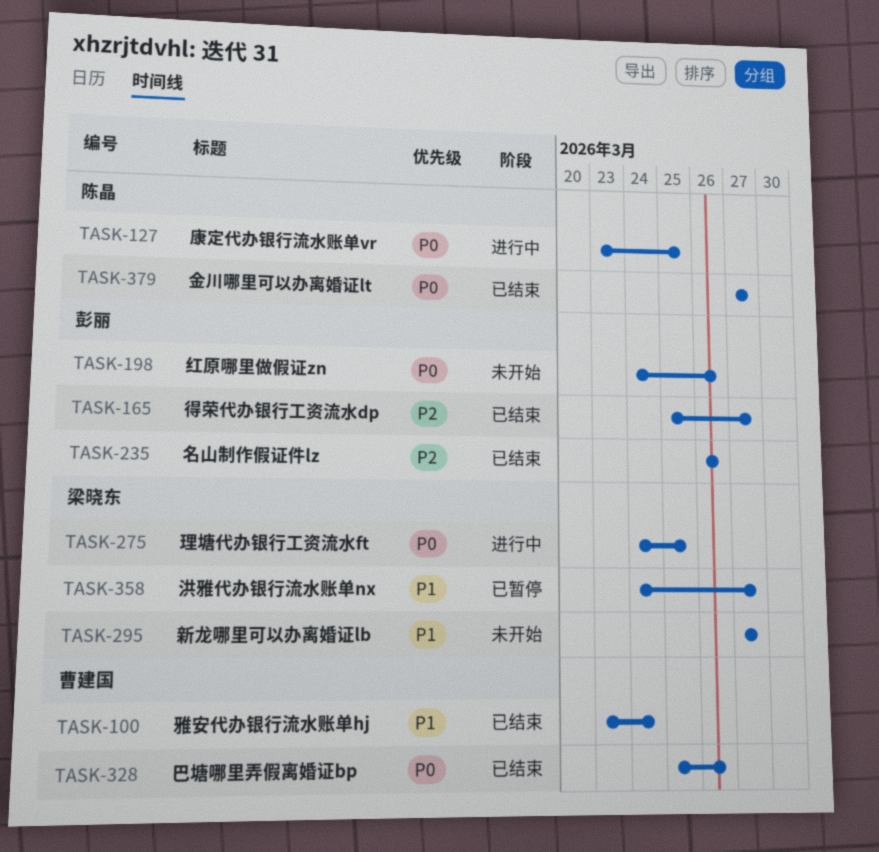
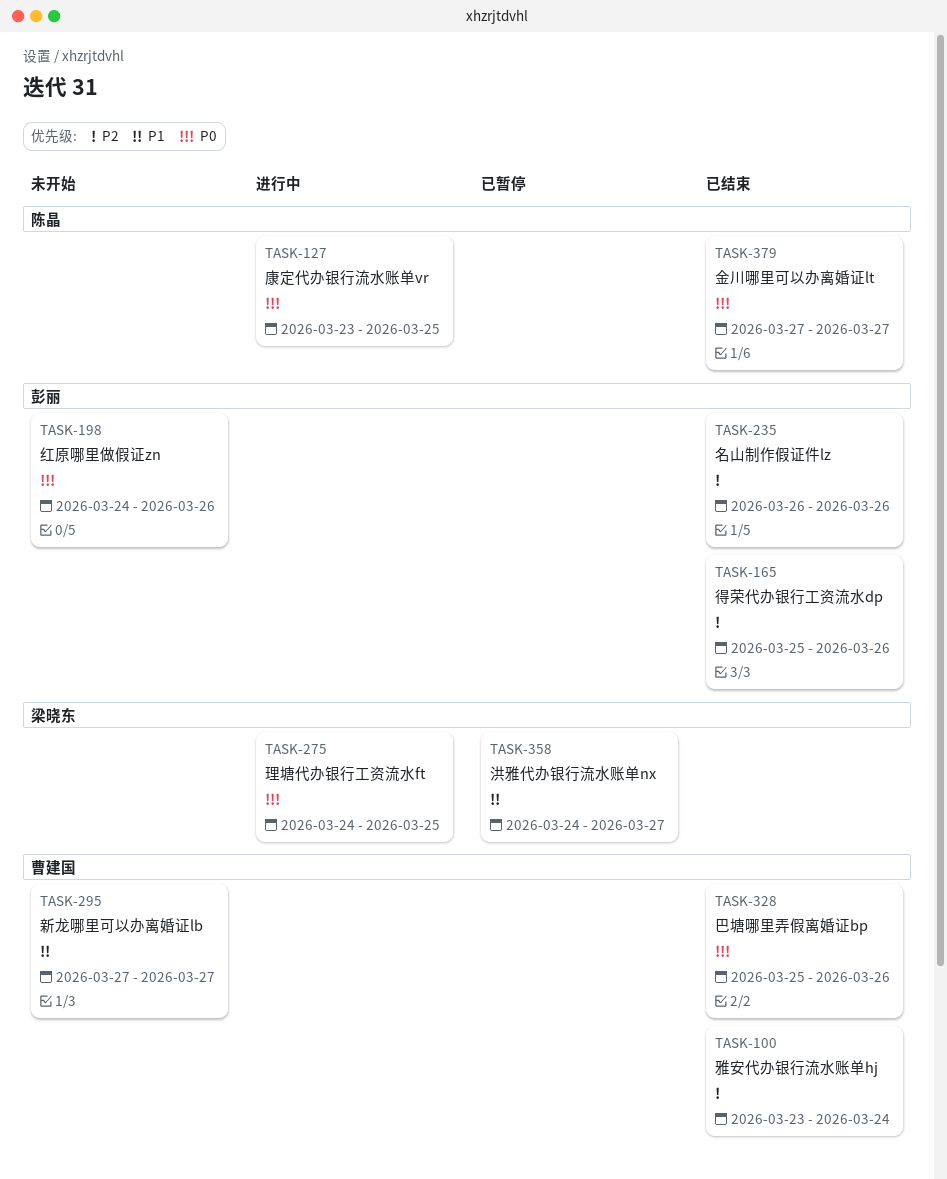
TASK-100, priority: P1 -> P2
TASK-165, due: Mar 27 -> Mar 26
TASK-295, owner: 梁晓东 -> 曹建国

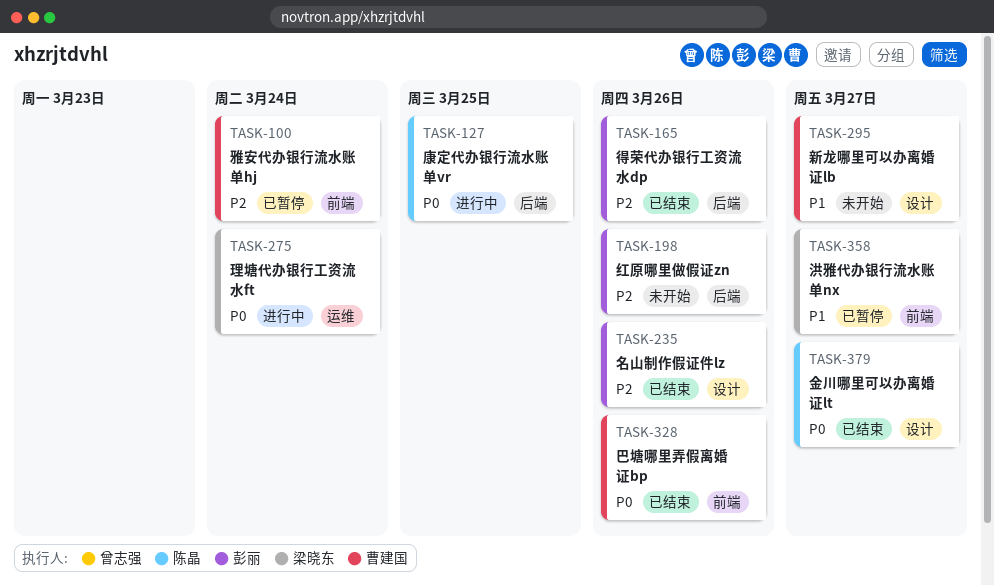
TASK-100, status: 已结束 -> 已暂停
TASK-198, priority: P0 -> P2
TASK-275, due: Mar 25 -> Mar 24

